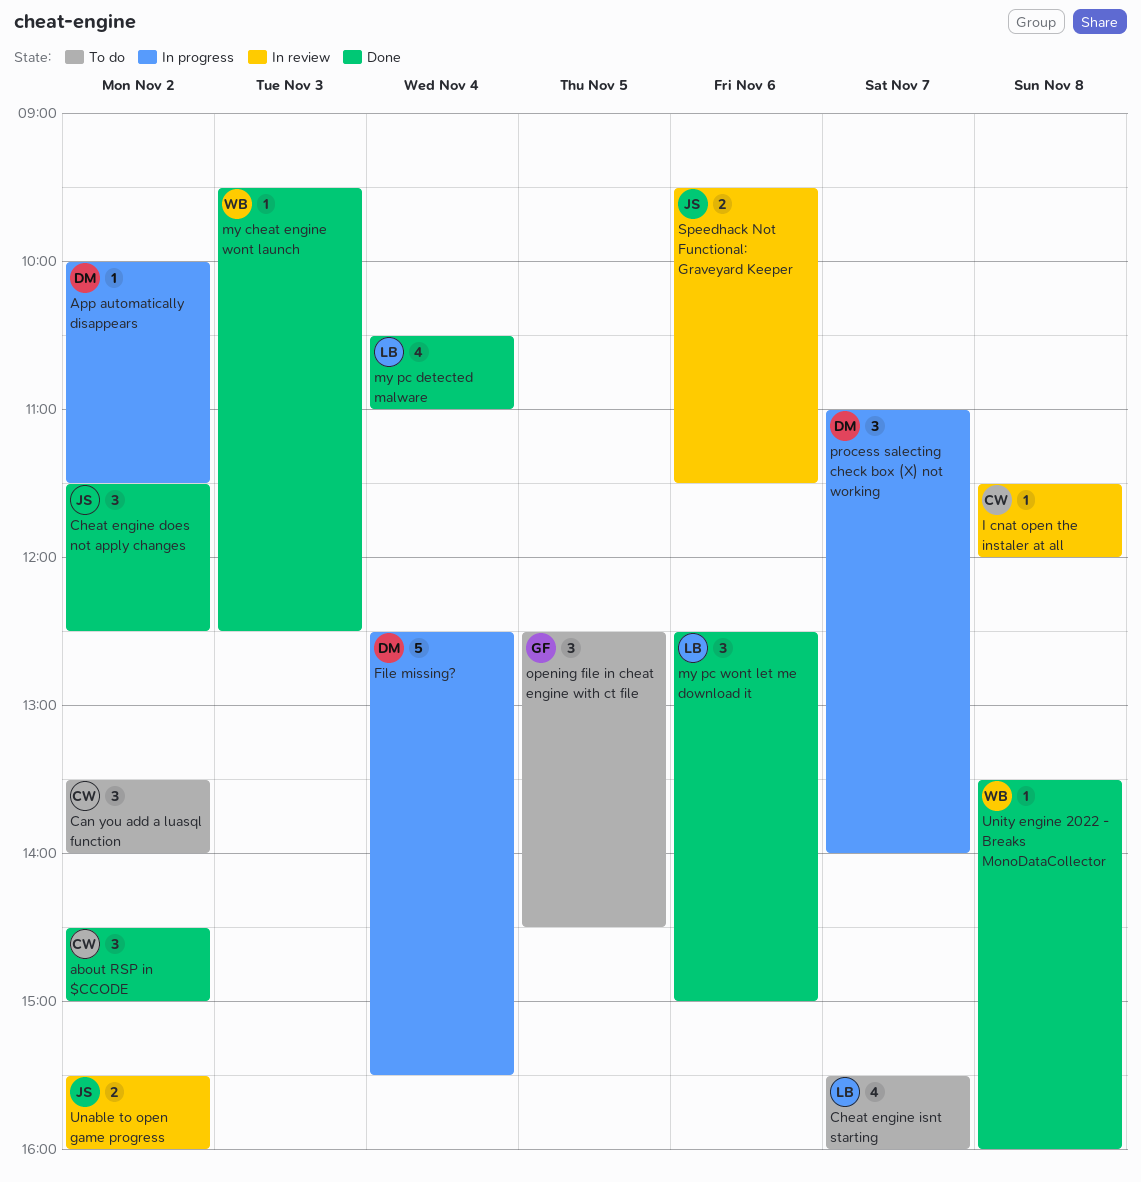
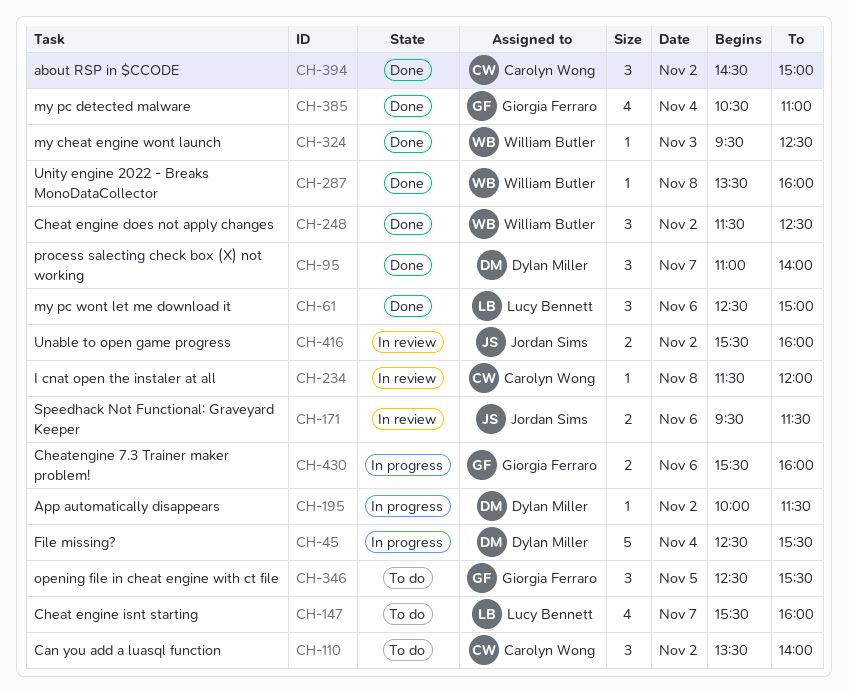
Cheat engine does not apply changes, owner: Jordan Sims -> William Butler
Cheatengine 7.3 Trainer maker problem!: none -> present
my pc detected malware, owner: Lucy Bennett -> Giorgia Ferraro
opening file in cheat engine with ct file, ends: 14:30 -> 15:30
process salecting check box (X) not working, status: In progress -> Done

